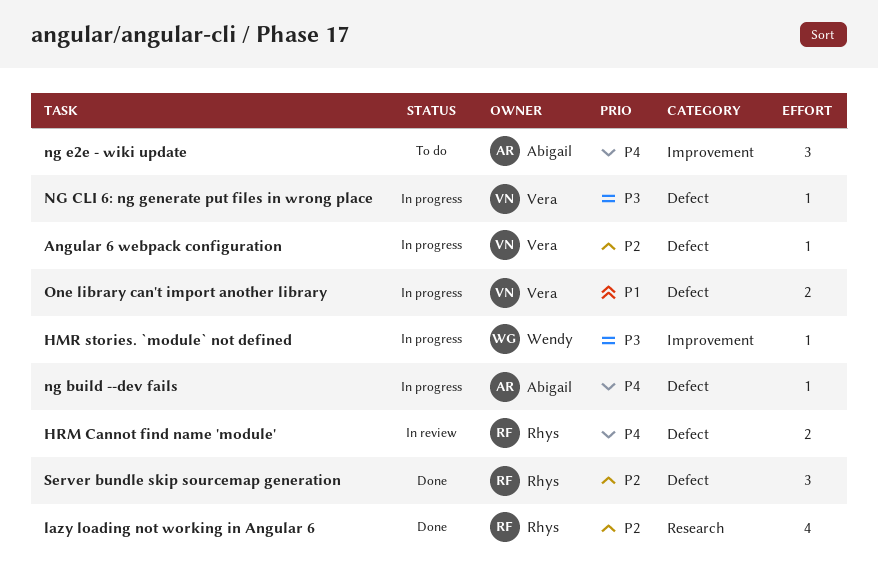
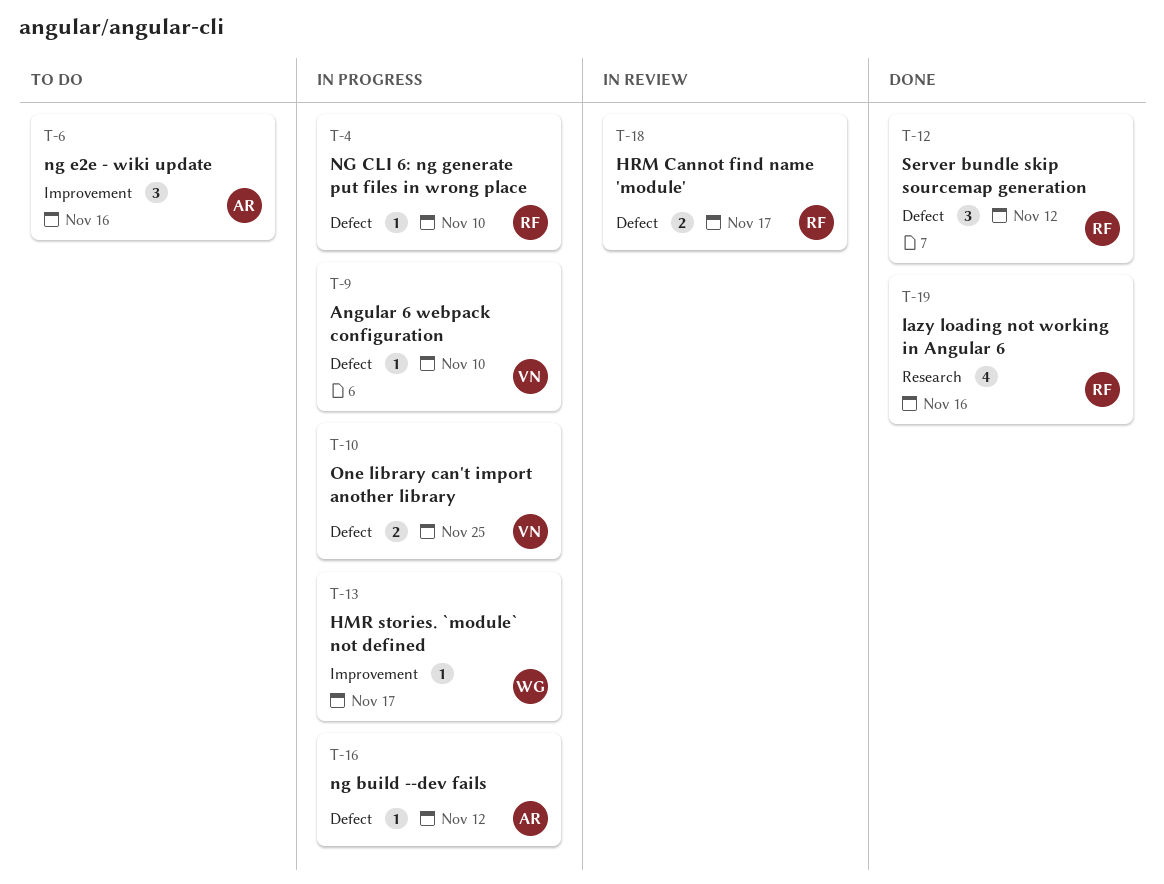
NG CLI 6: ng generate put files in wrong place, owner: Vera -> Rhys

